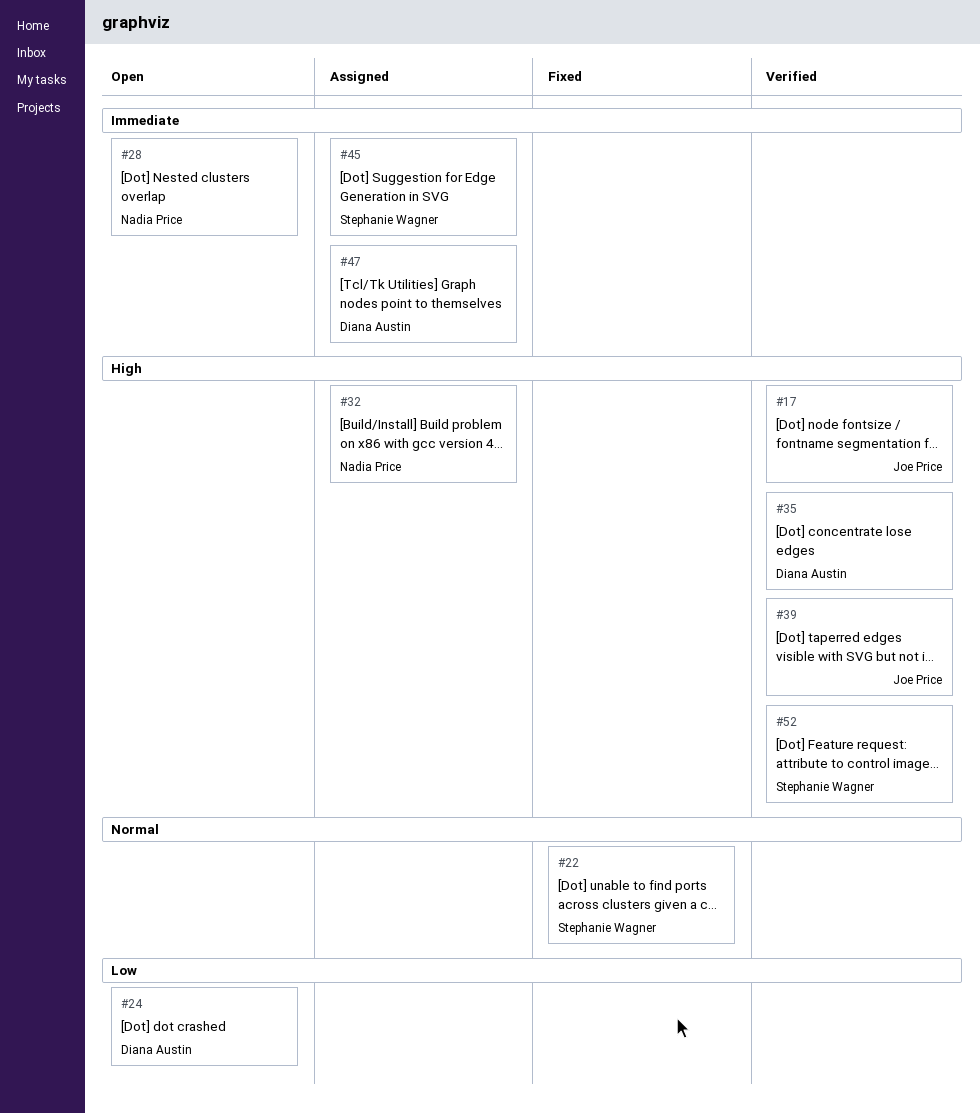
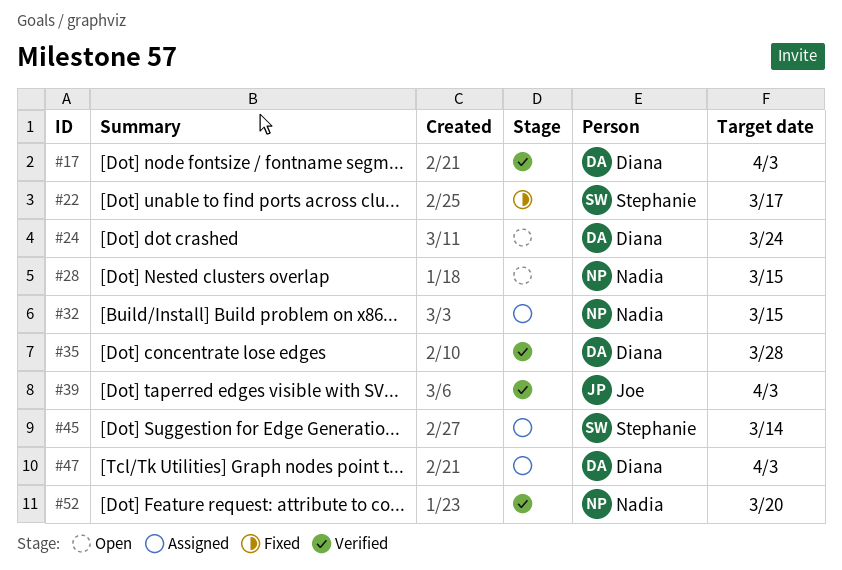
#17, owner: Joe Price -> Diana Austin
#52, owner: Stephanie Wagner -> Nadia Price

